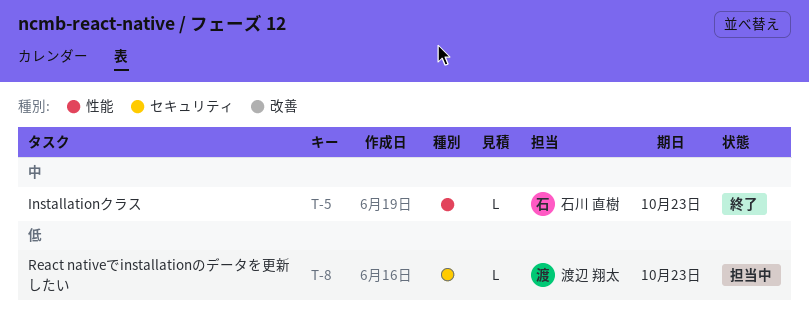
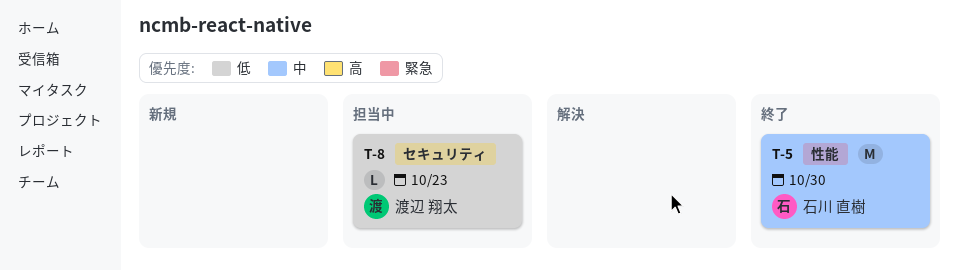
T-5, estimate: L -> M
T-5, due: Oct 23 -> Oct 30

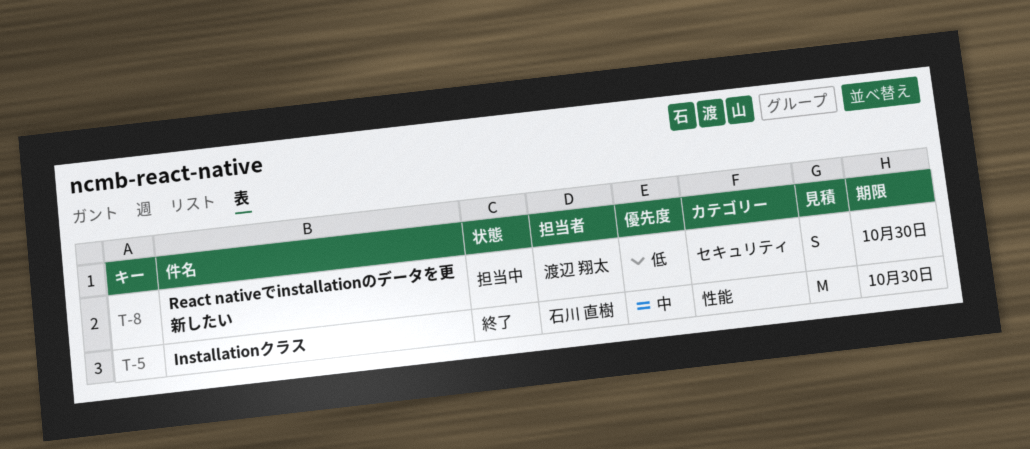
T-8, estimate: L -> S
T-8, due: Oct 23 -> Oct 30

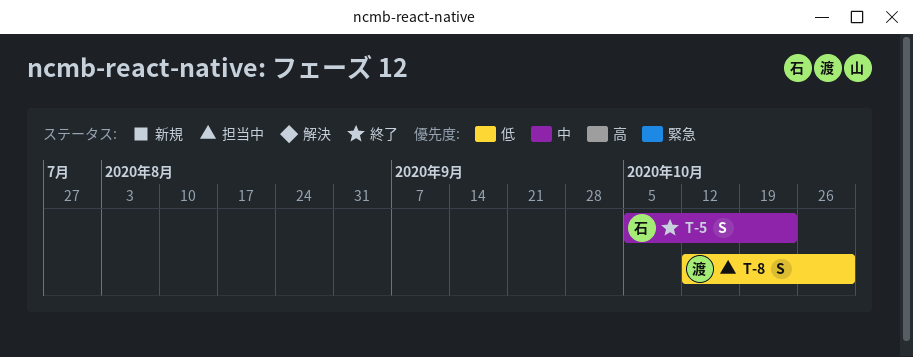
T-5, estimate: M -> S
T-5, due: Oct 30 -> Oct 23

